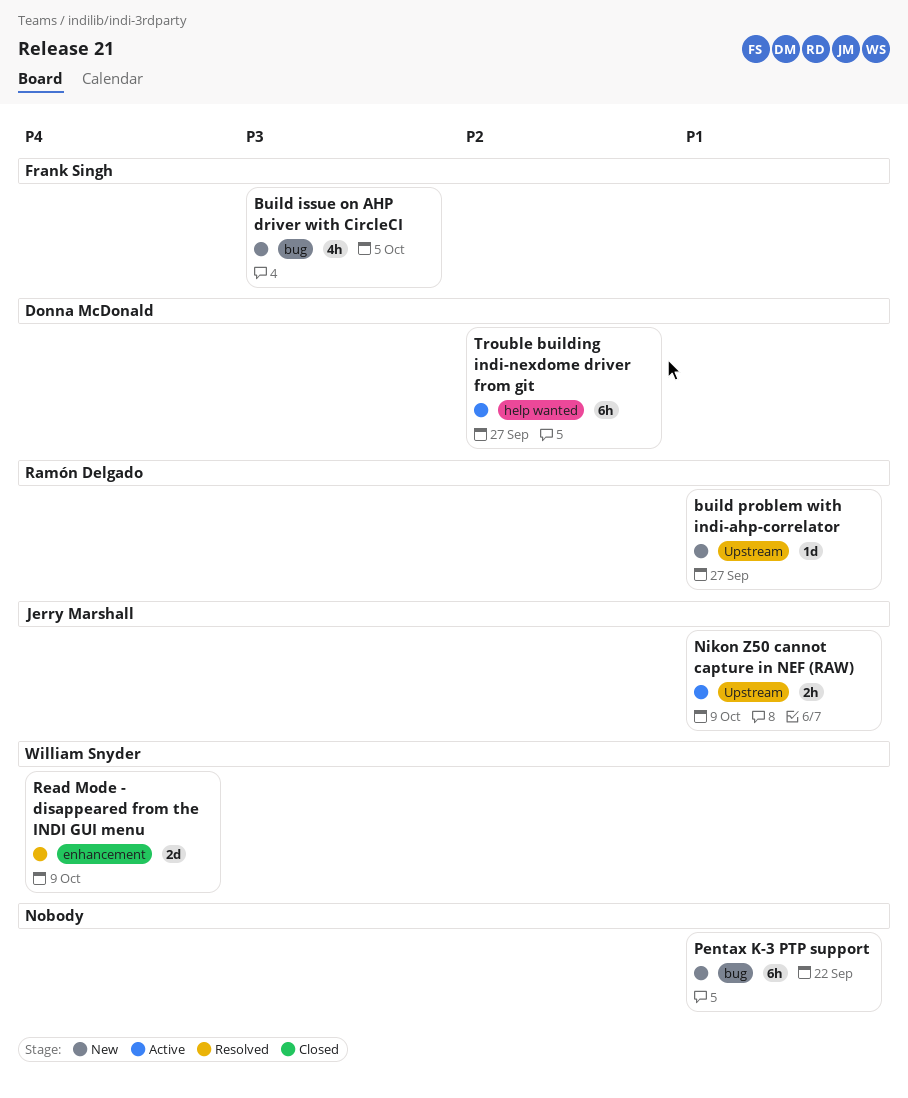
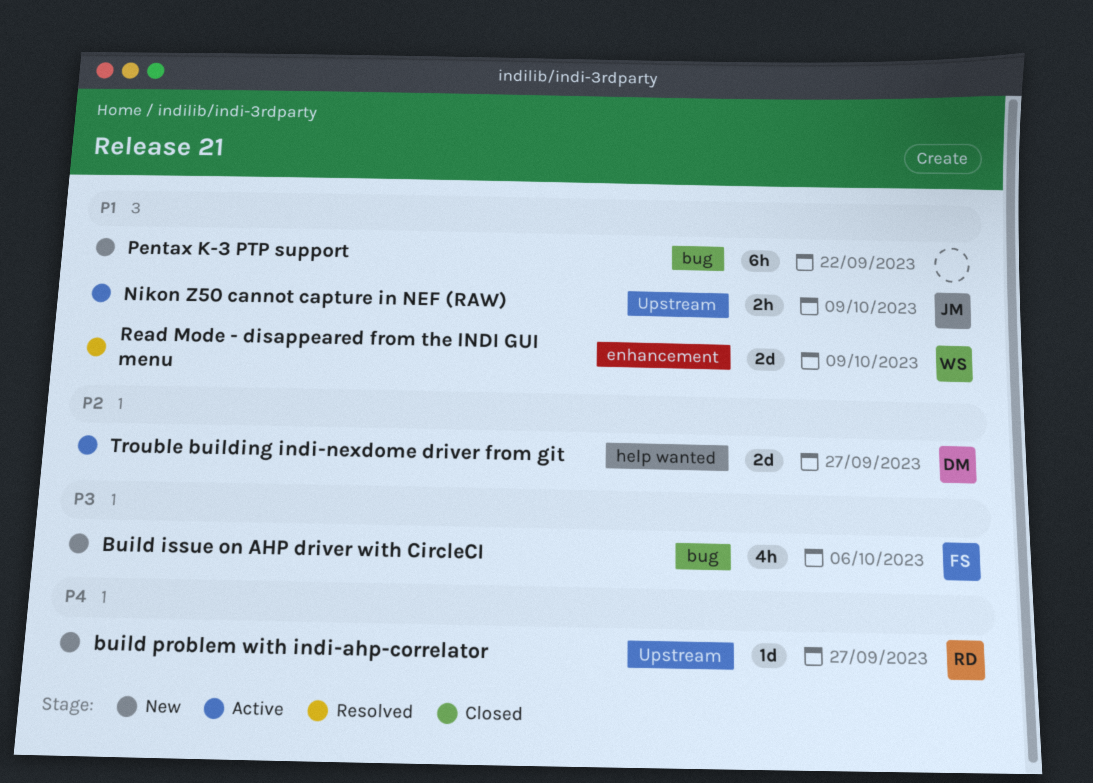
Build issue on AHP driver with CircleCI, due: Oct 5 -> Oct 6
build problem with indi-ahp-correlator, priority: P1 -> P4
Read Mode - disappeared from the INDI GUI menu, priority: P4 -> P1
Trouble building indi-nexdome driver from git, estimate: 6h -> 2d

